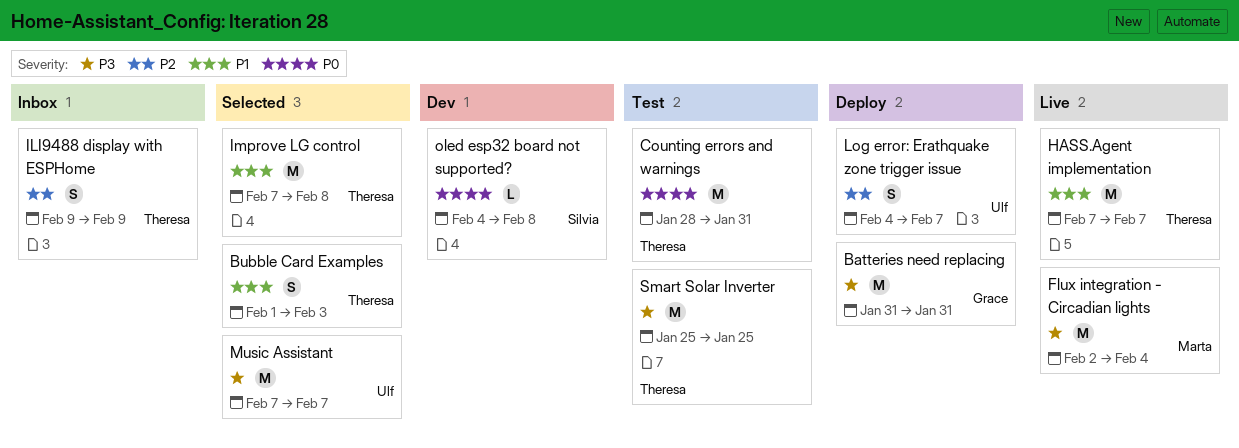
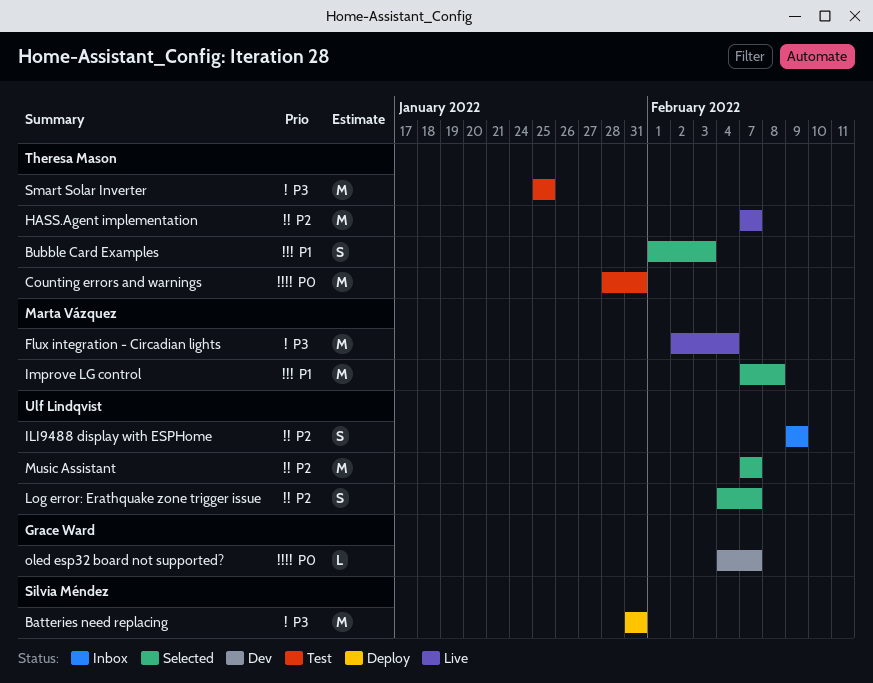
Batteries need replacing, owner: Grace Ward -> Silvia Méndez
HASS.Agent implementation, priority: P1 -> P2
ILI9488 display with ESPHome, owner: Theresa Mason -> Ulf Lindqvist
Improve LG control, owner: Theresa Mason -> Marta Vázquez
Log error: Erathquake zone trigger issue, status: Deploy -> Selected
Music Assistant, priority: P3 -> P2
oled esp32 board not supported?, owner: Silvia Méndez -> Grace Ward
oled esp32 board not supported?, due: Feb 8 -> Feb 7

